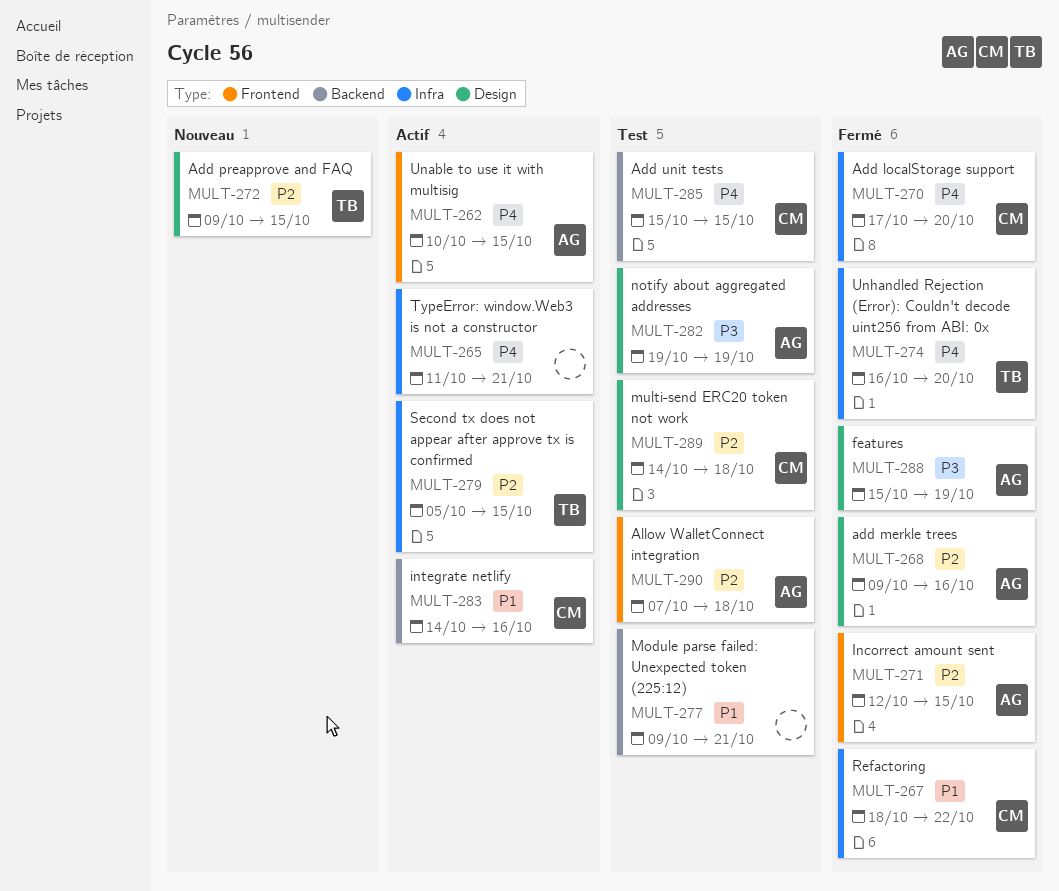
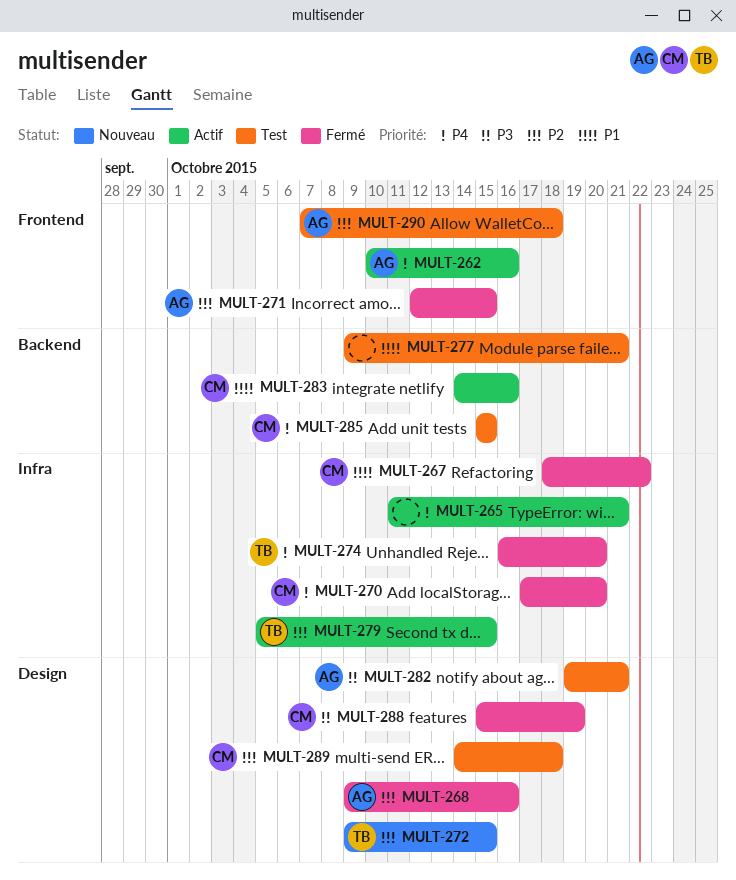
MULT-262, due: Oct 15 -> Oct 16
MULT-282, due: Oct 19 -> Oct 21
MULT-288, owner: AG -> CM

